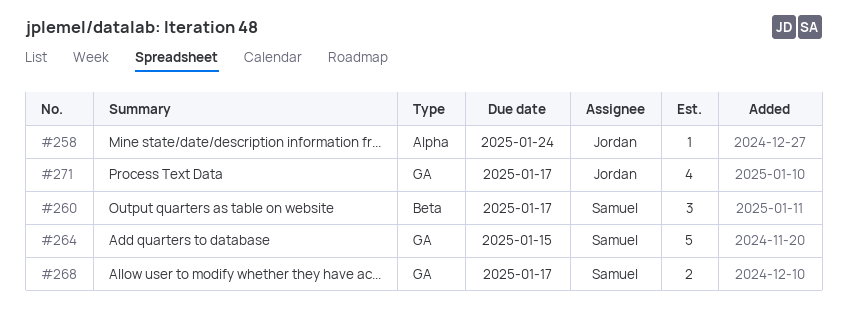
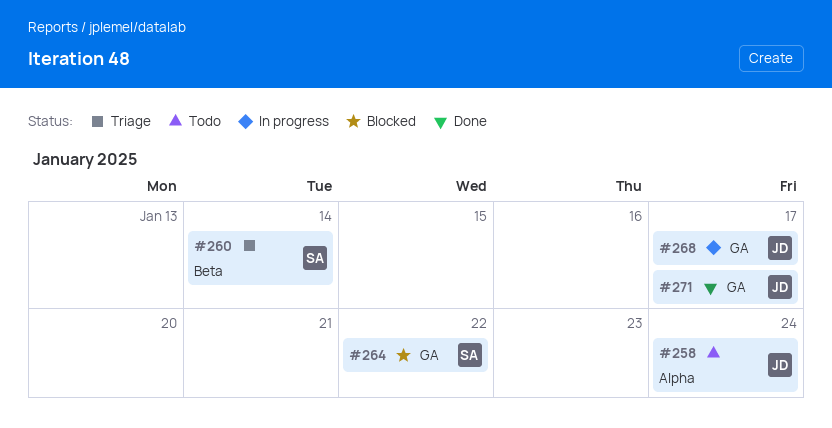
#260, due: Jan 17 -> Jan 14
#264, due: Jan 15 -> Jan 22
#268, owner: Samuel -> Jordan

